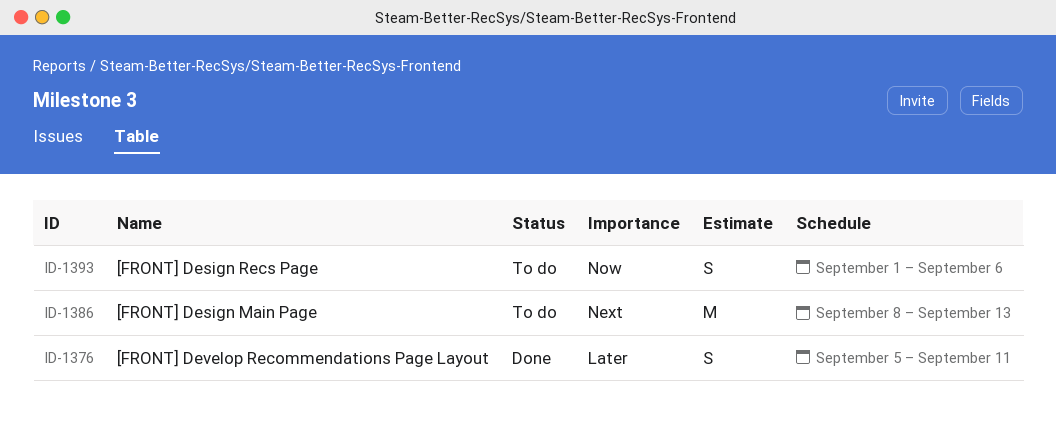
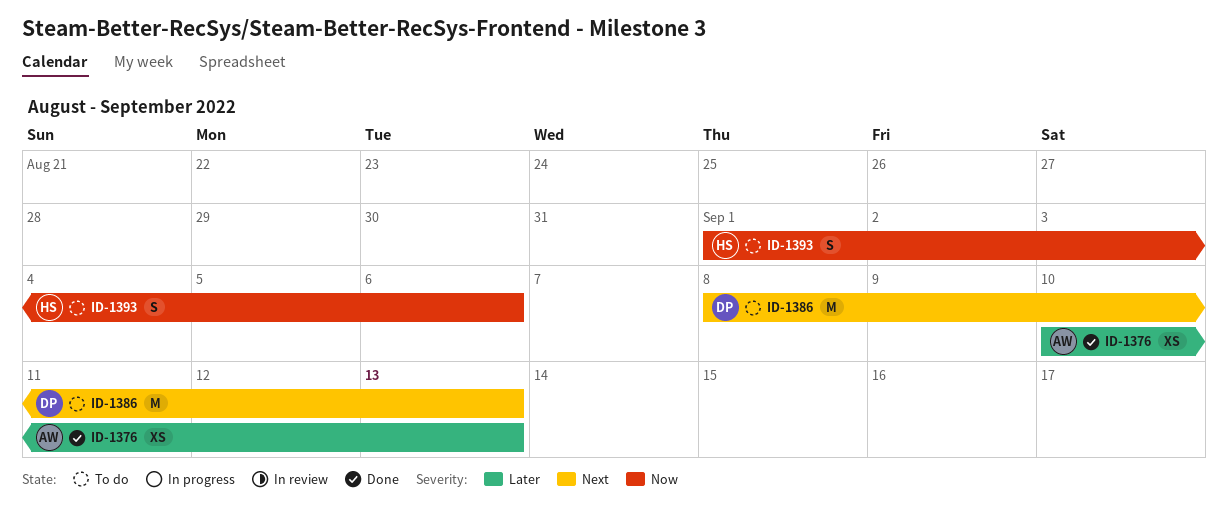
ID-1376, estimate: S -> XS
ID-1376, start: Sep 5 -> Sep 10
ID-1376, due: Sep 11 -> Sep 13

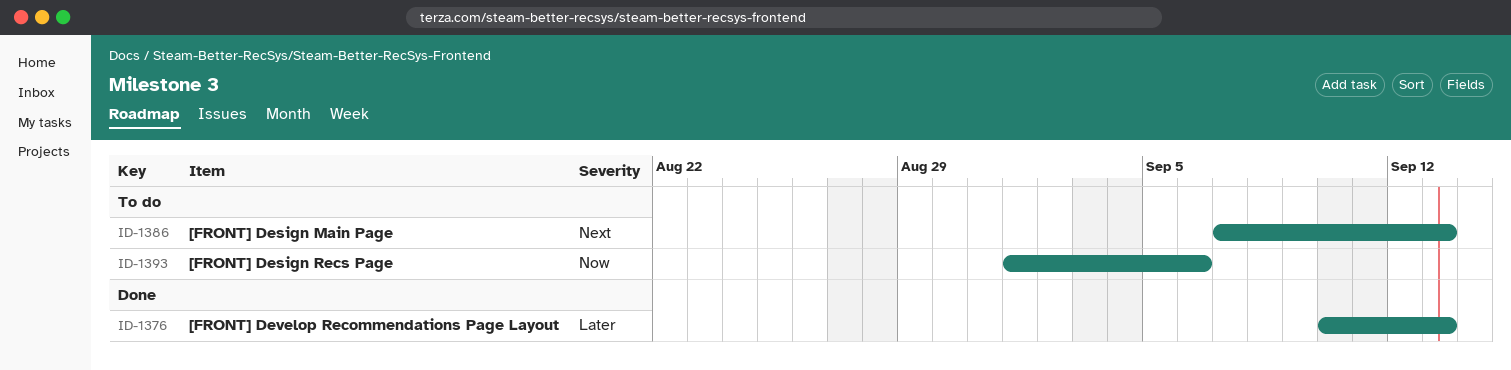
ID-1386, start: Sep 8 -> Sep 7

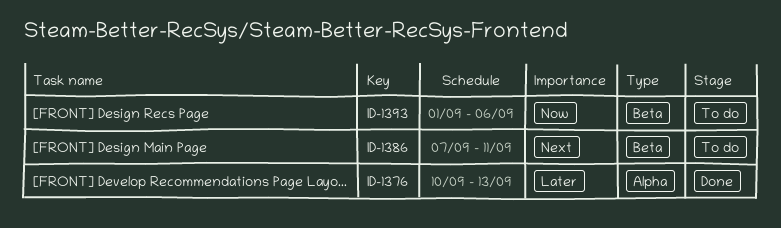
ID-1386, due: Sep 13 -> Sep 11

